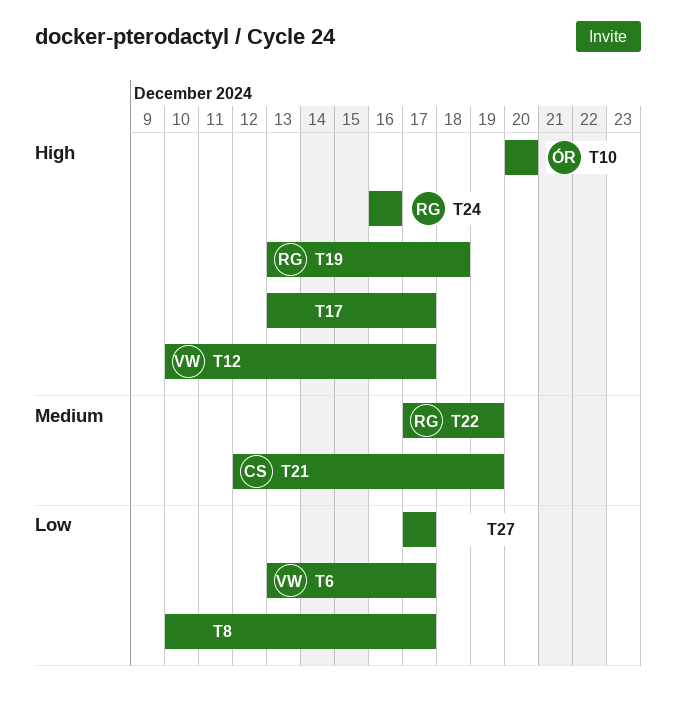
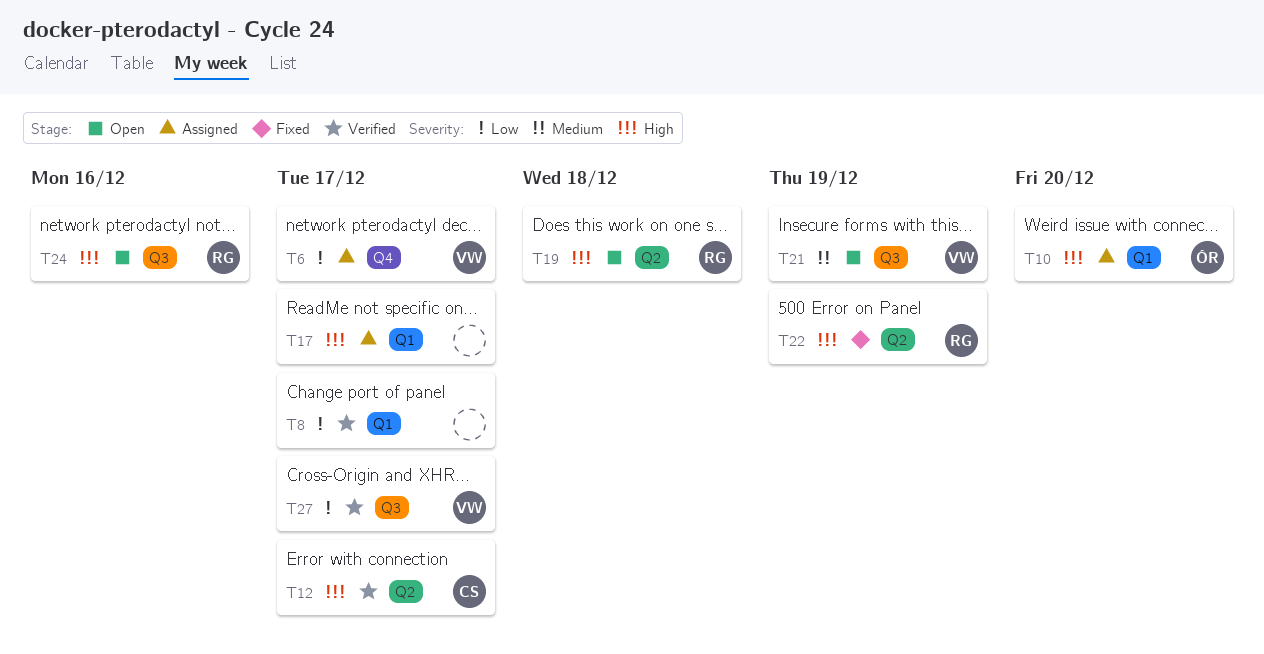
T12, owner: VW -> CS
T21, owner: CS -> VW
T22, priority: Medium -> High
T27, owner: none -> VW

